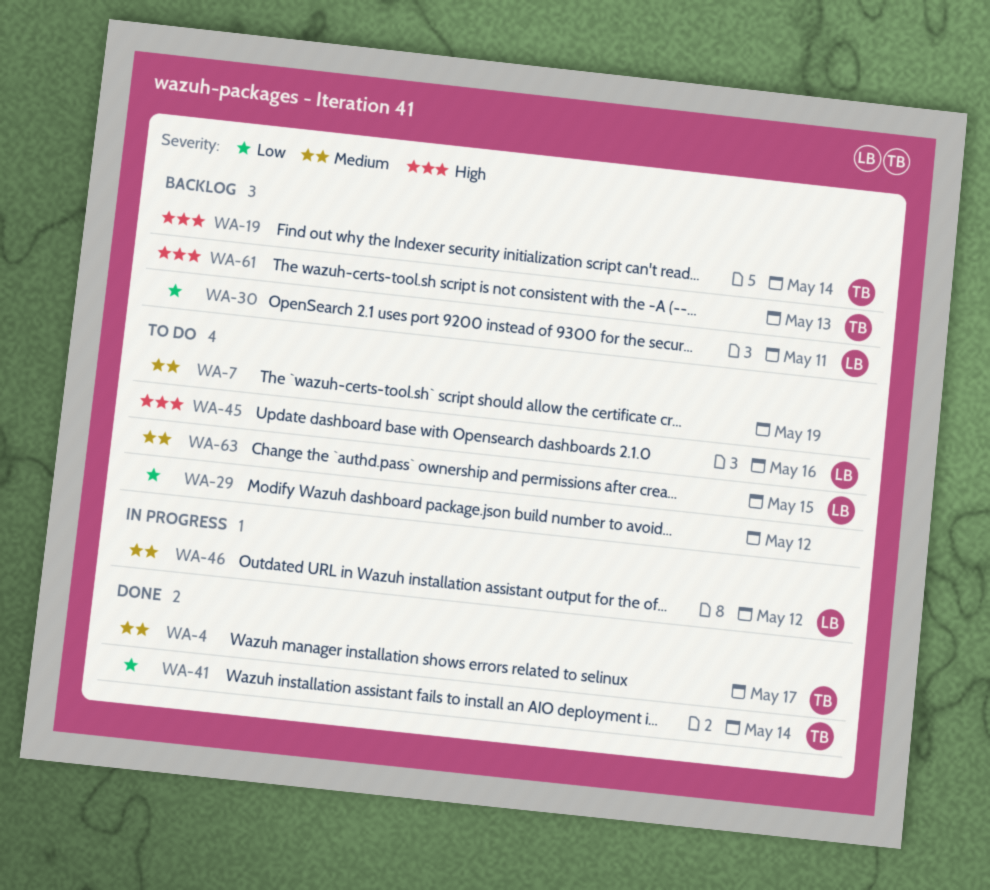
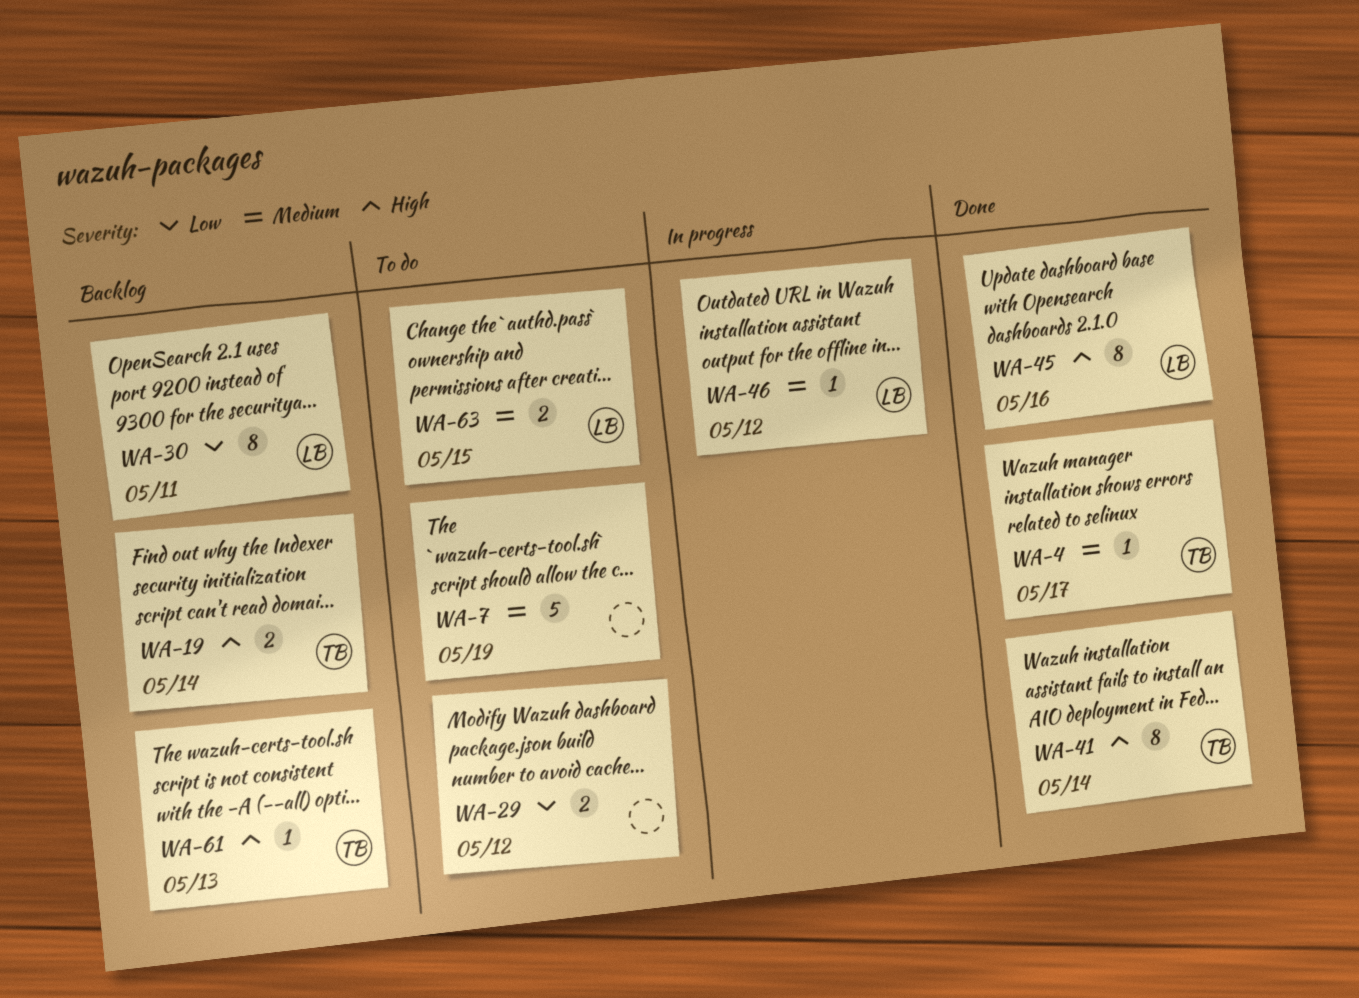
WA-41, priority: Low -> High
WA-45, status: To do -> Done

